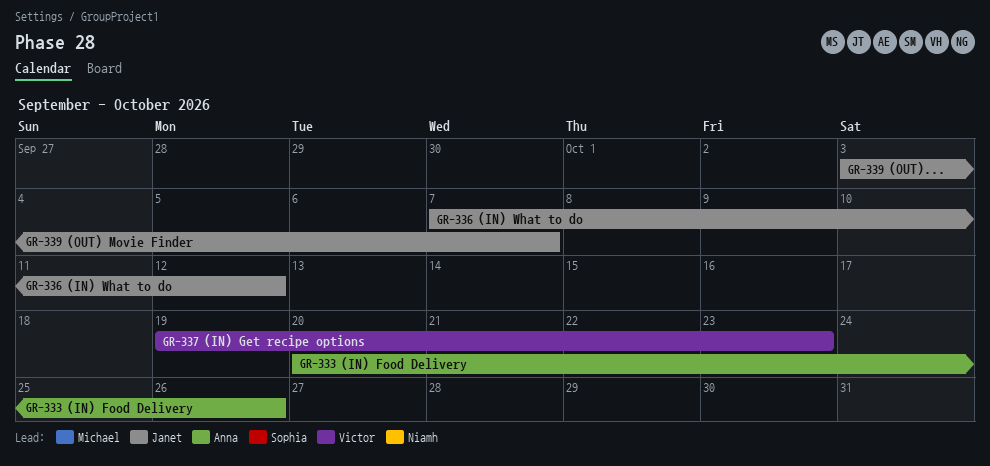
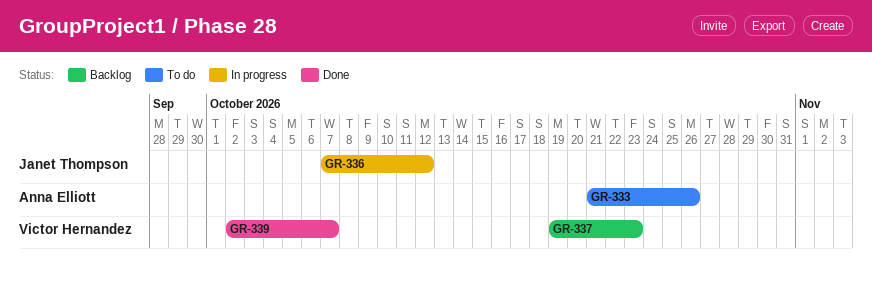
GR-333, start: Oct 20 -> Oct 21
GR-339, owner: Janet Thompson -> Victor Hernandez
GR-339, start: Oct 3 -> Oct 2

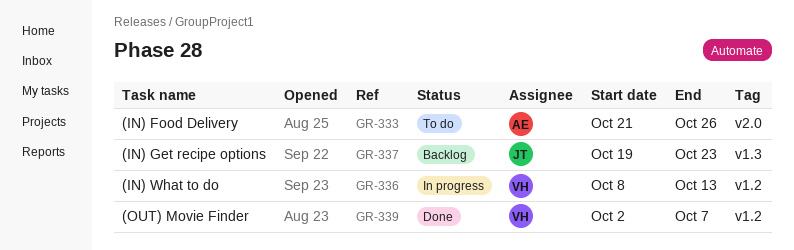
GR-336, owner: Janet Thompson -> Victor Hernandez
GR-336, start: Oct 7 -> Oct 8
GR-336, due: Oct 12 -> Oct 13
GR-337, owner: Victor Hernandez -> Janet Thompson

